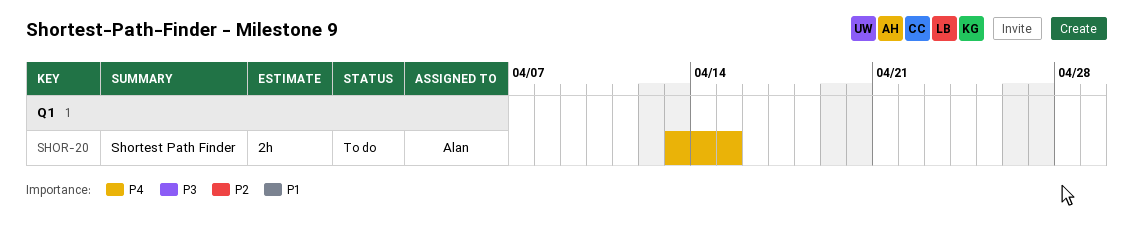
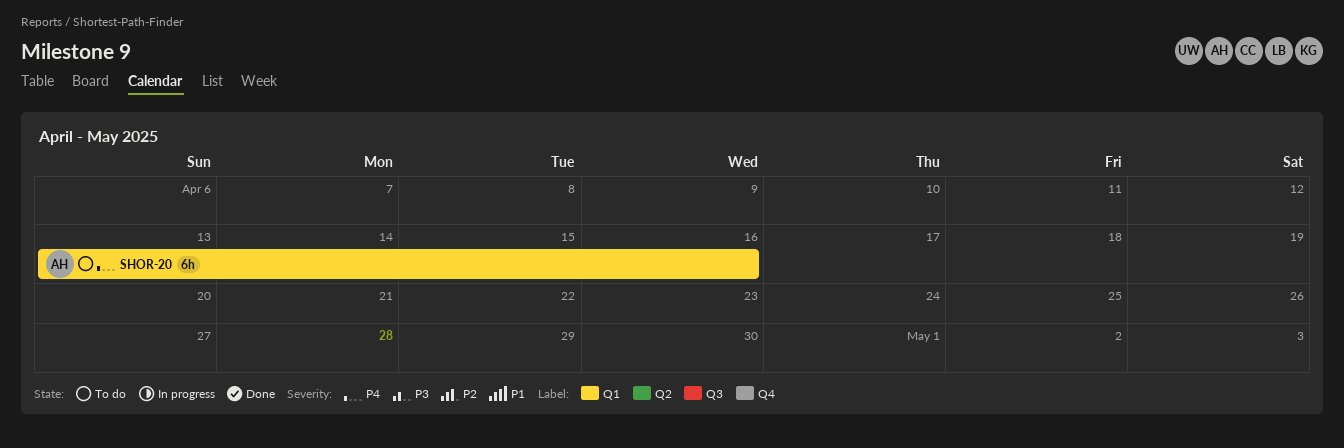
SHOR-20, estimate: 2h -> 6h
SHOR-20, due: Apr 15 -> Apr 16

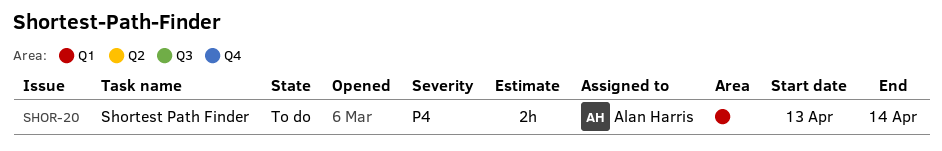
SHOR-20, estimate: 6h -> 2h
SHOR-20, due: Apr 16 -> Apr 14

